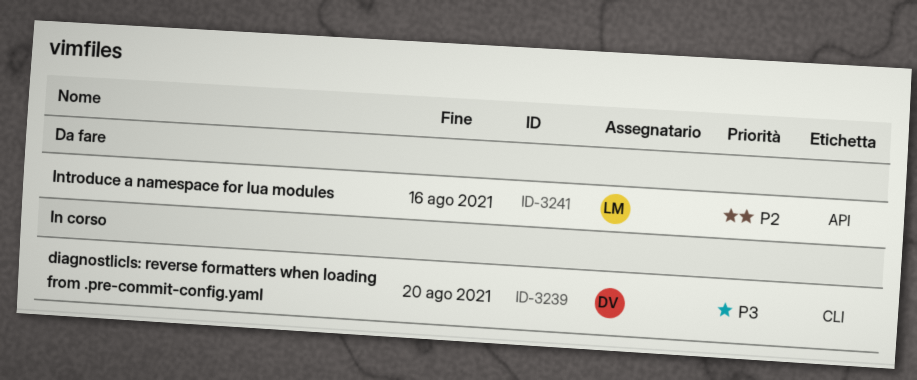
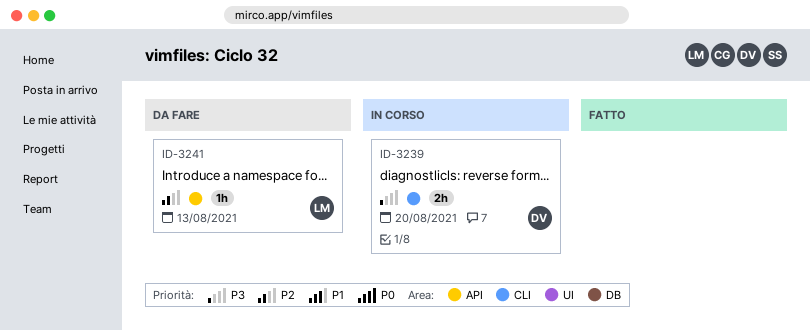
ID-3241, due: Aug 16 -> Aug 13

